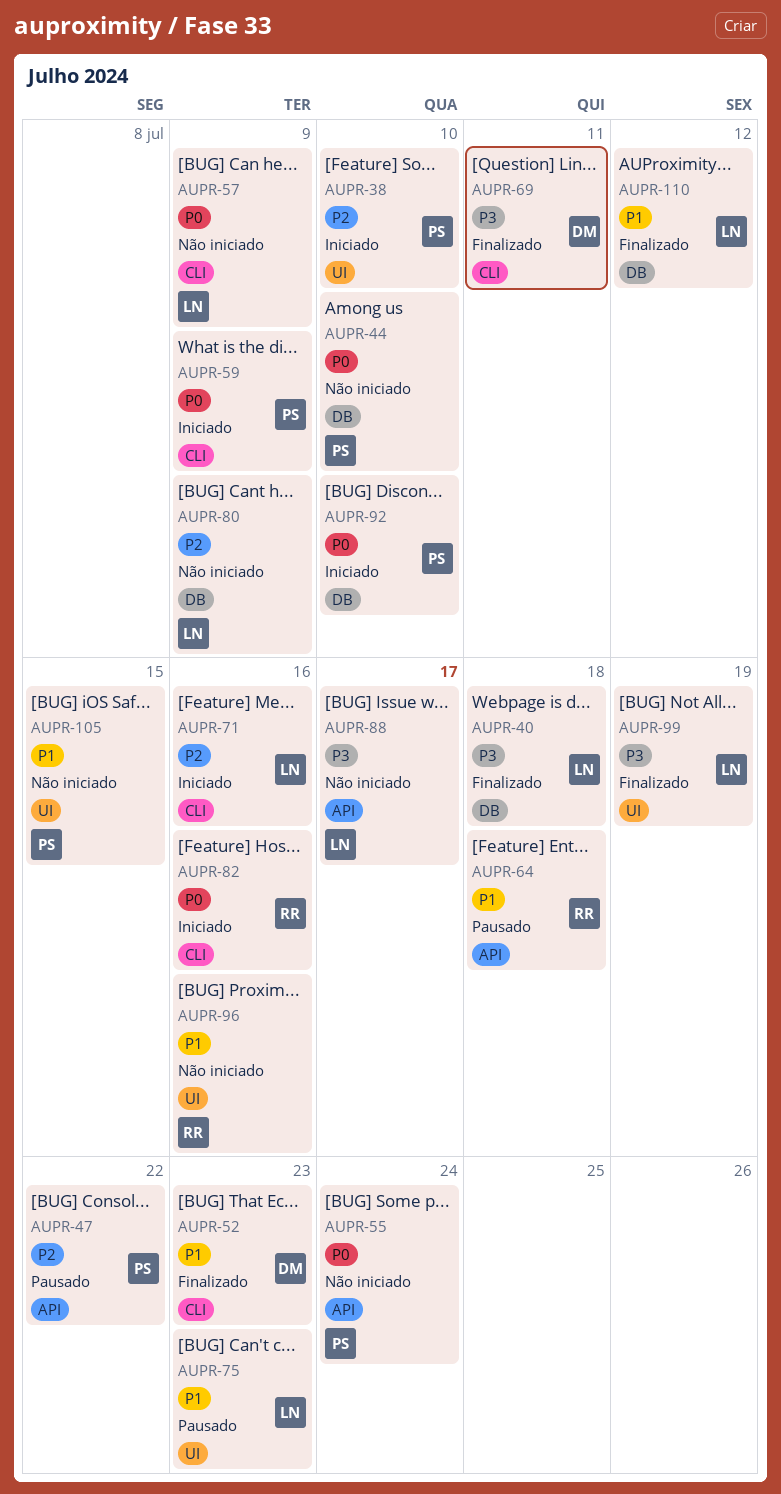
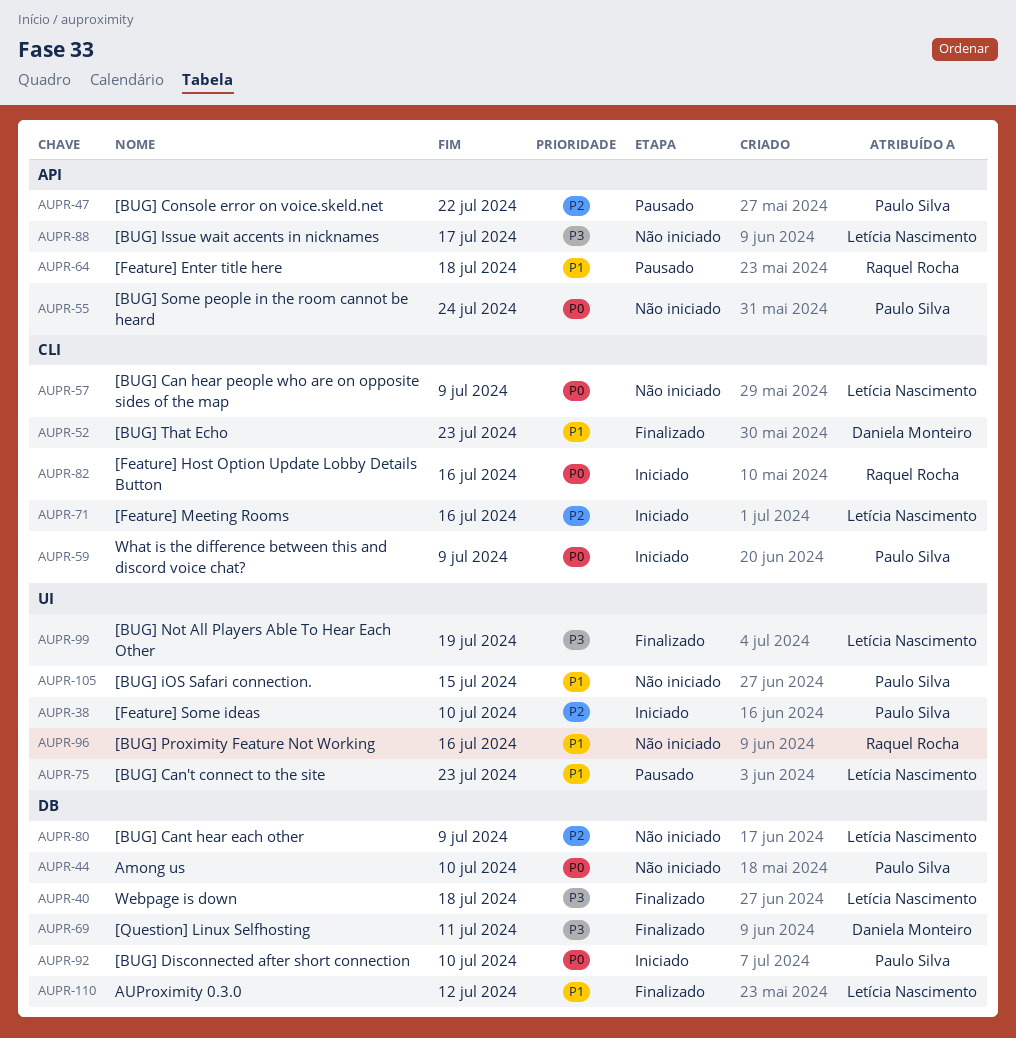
AUPR-69, label: CLI -> DB

